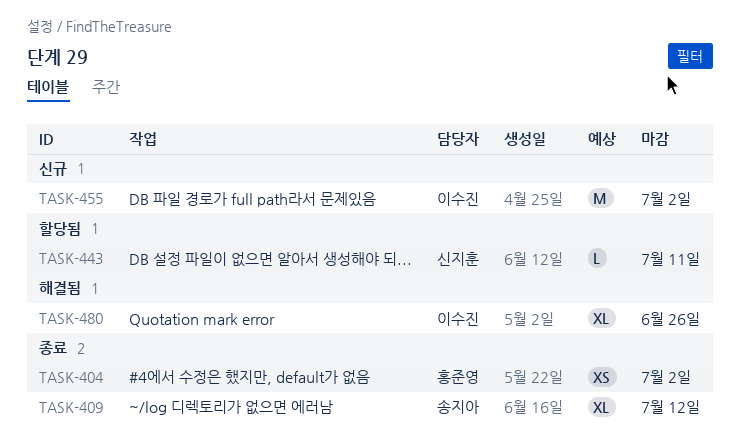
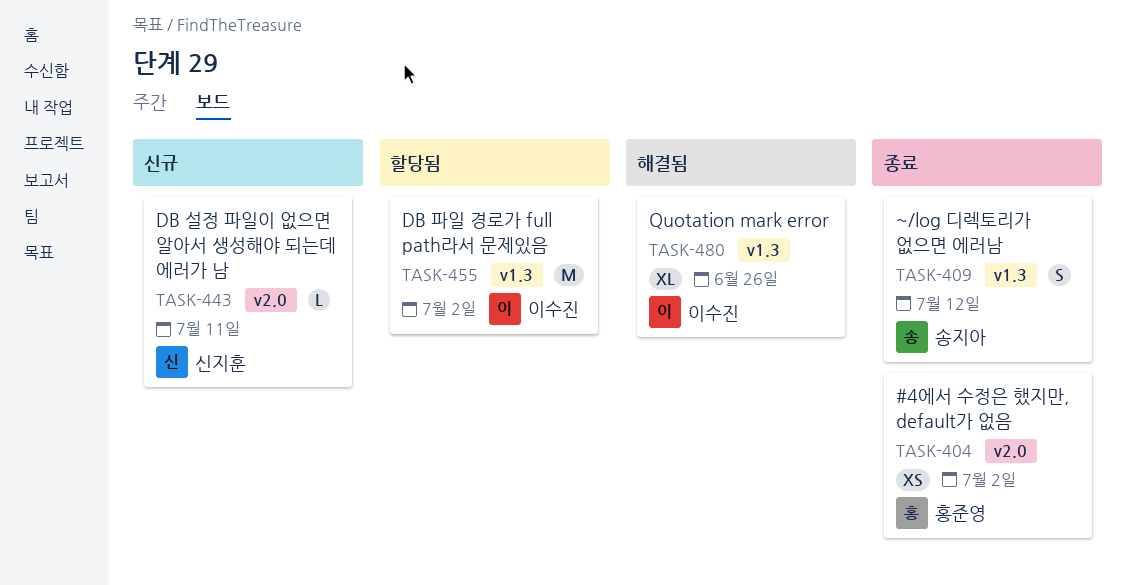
TASK-409, estimate: XL -> S
TASK-443, status: 할당됨 -> 신규
TASK-455, status: 신규 -> 할당됨

